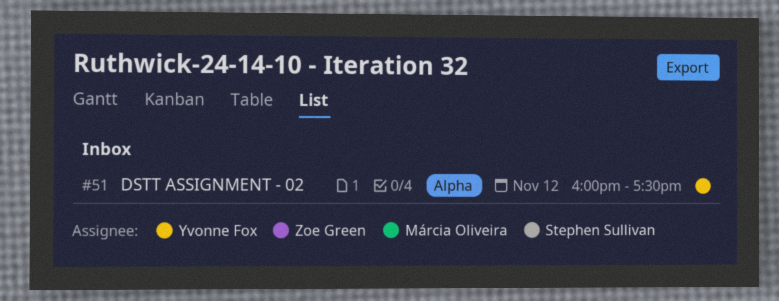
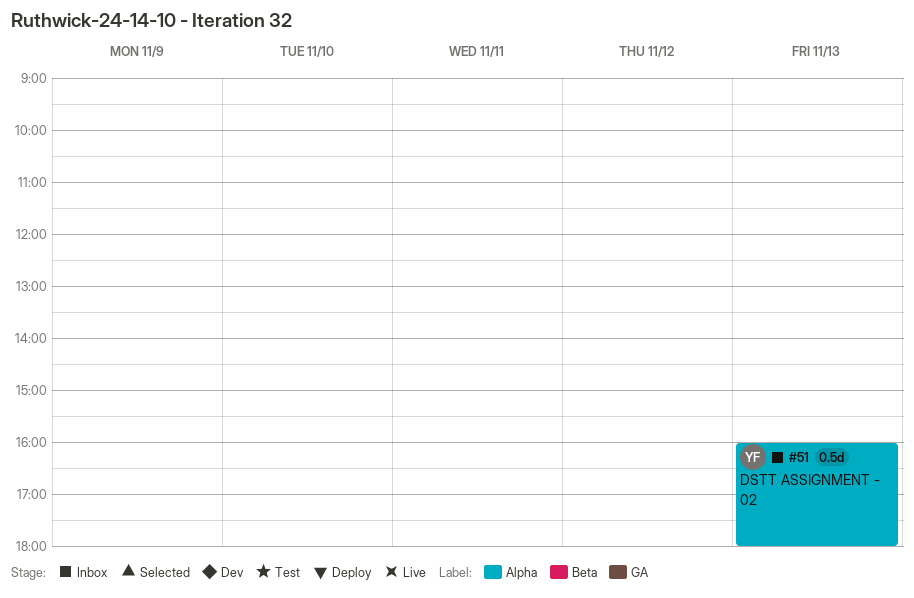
#51, day: Nov 12 -> Nov 13
#51, ends: 17:30 -> 18:00

